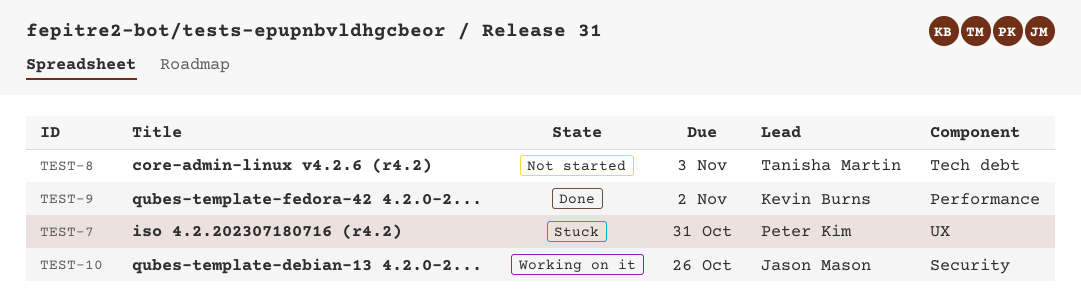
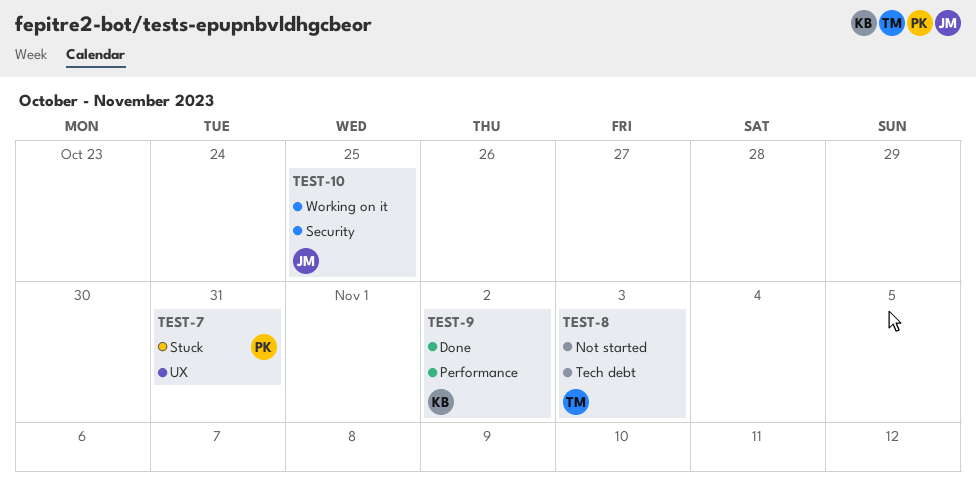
TEST-10, due: Oct 26 -> Oct 25

